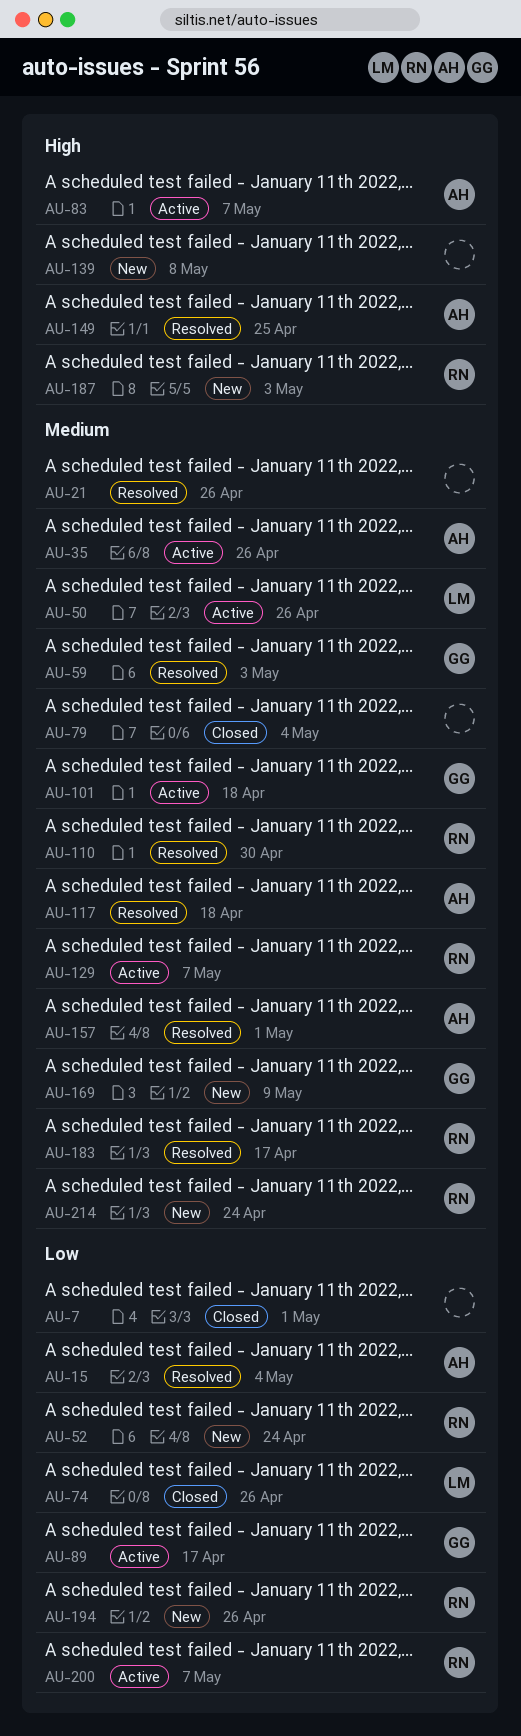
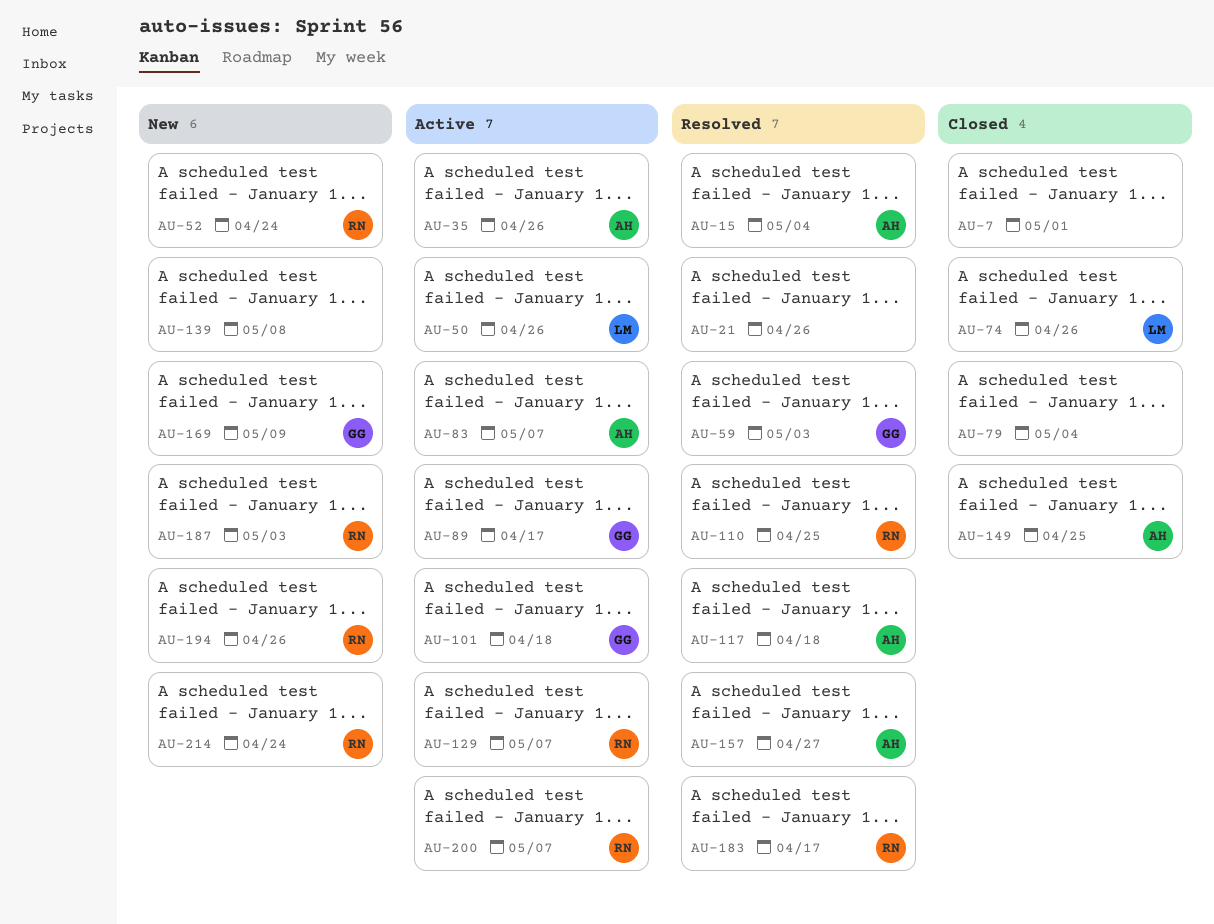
AU-110, due: Apr 30 -> Apr 25
AU-149, status: Resolved -> Closed
AU-157, due: May 1 -> Apr 27

